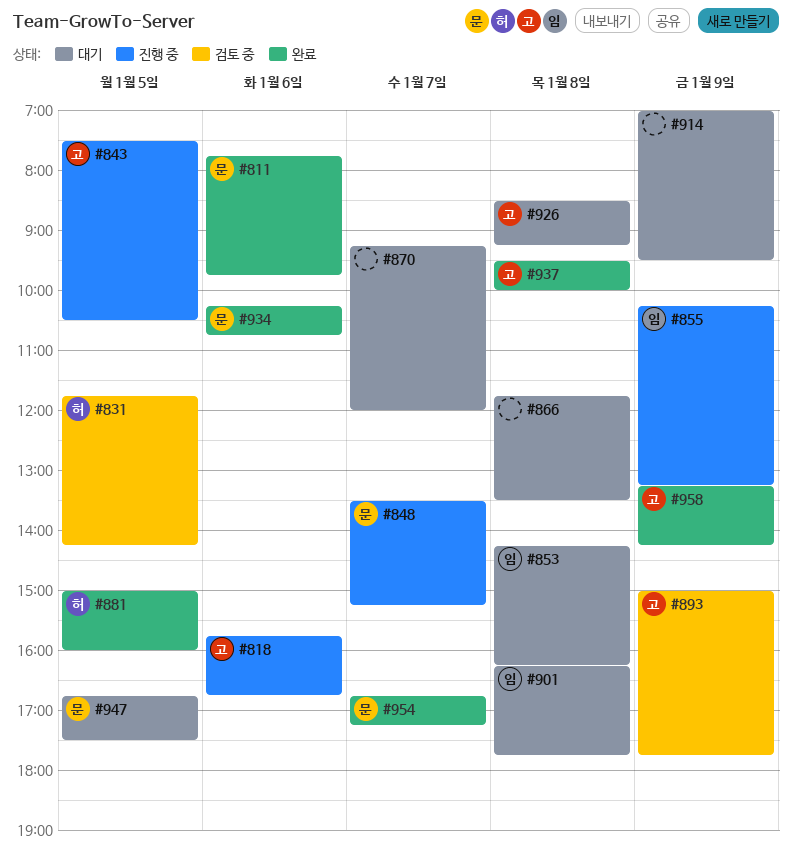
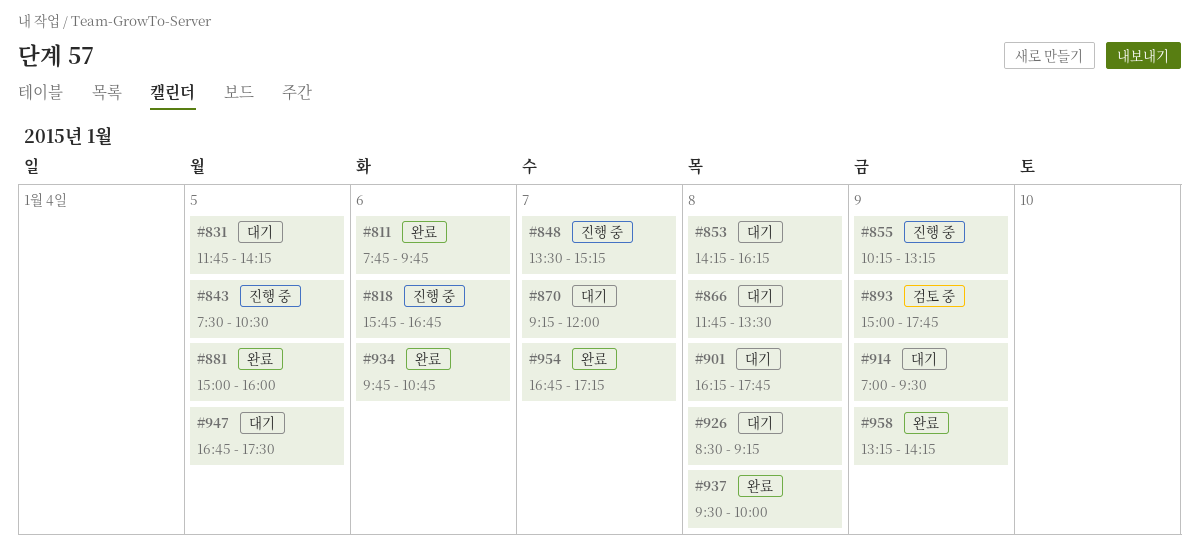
#831, status: 검토 중 -> 대기
#934, begins: 10:15 -> 09:45

